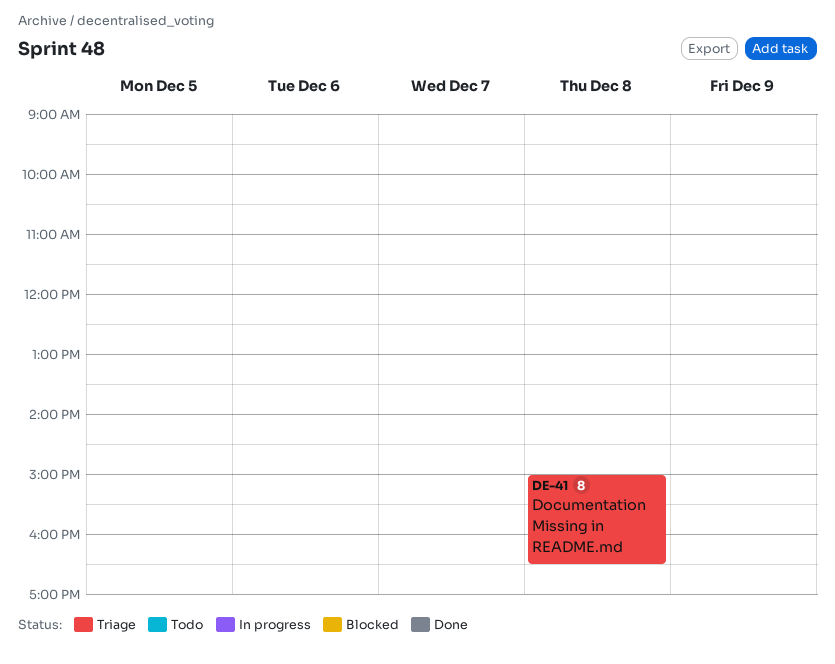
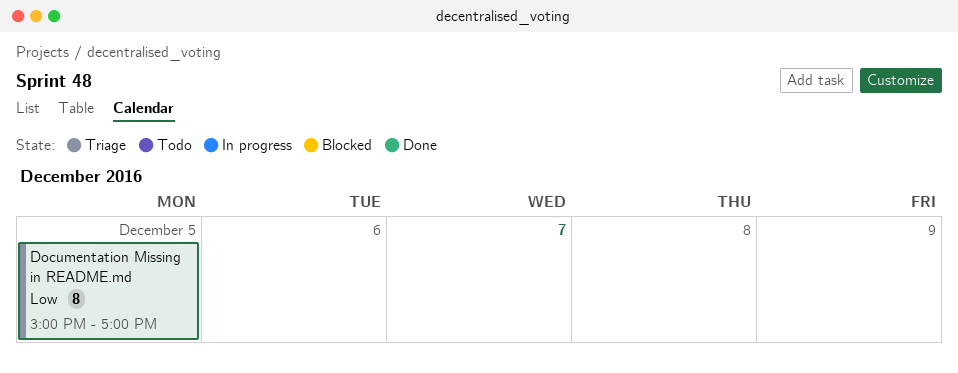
Documentation Missing in README.md, day: Dec 8 -> Dec 5
Documentation Missing in README.md, ends: 16:30 -> 17:00

